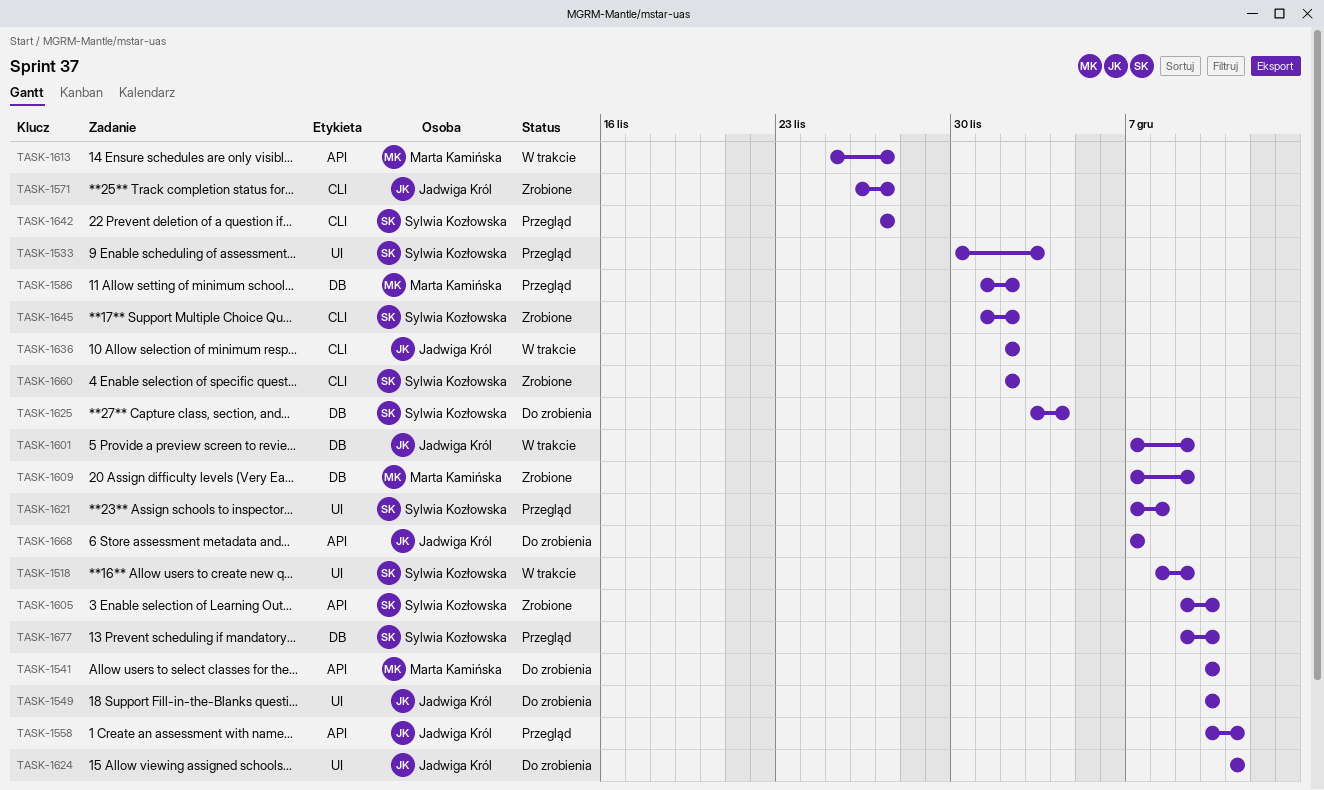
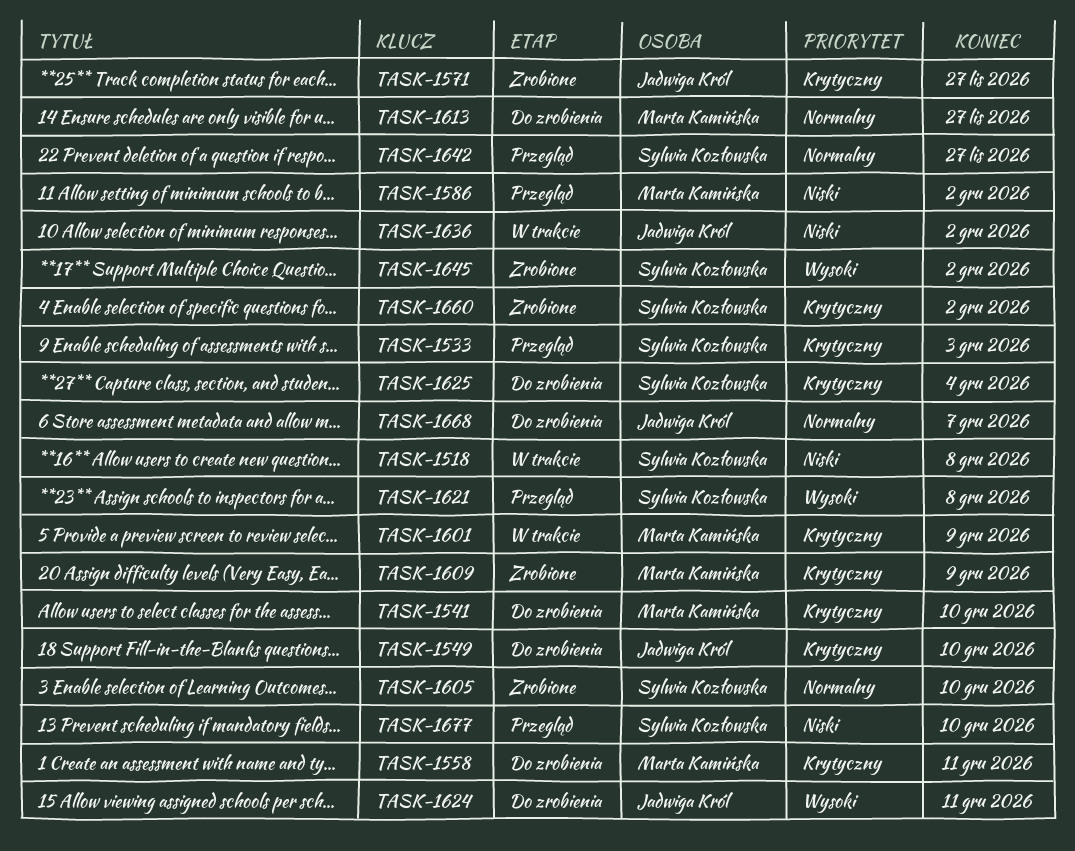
TASK-1518, due: Dec 9 -> Dec 8
TASK-1558, status: Przegląd -> Do zrobienia
TASK-1558, owner: Jadwiga Król -> Marta Kamińska
TASK-1601, owner: Jadwiga Król -> Marta Kamińska
TASK-1613, status: W trakcie -> Do zrobienia

